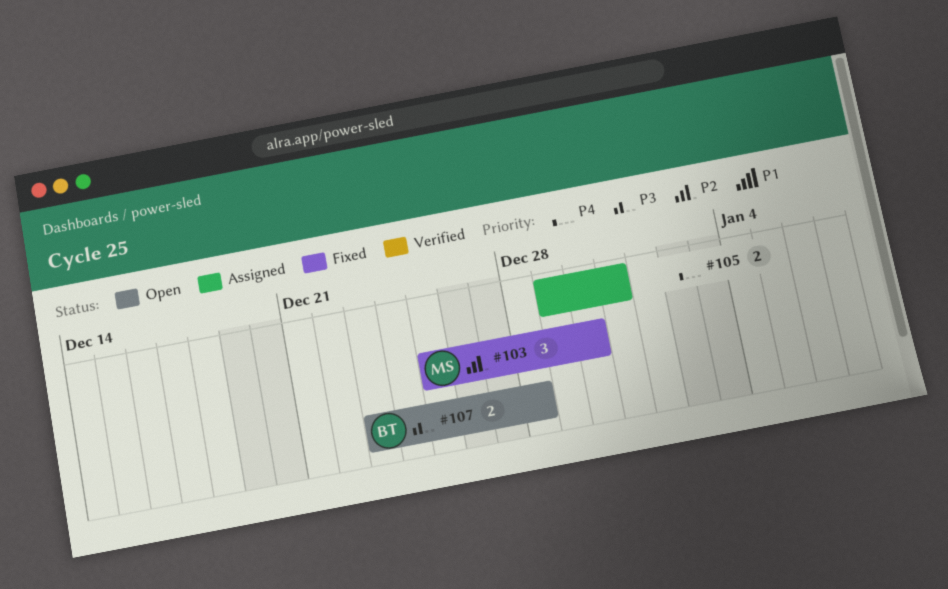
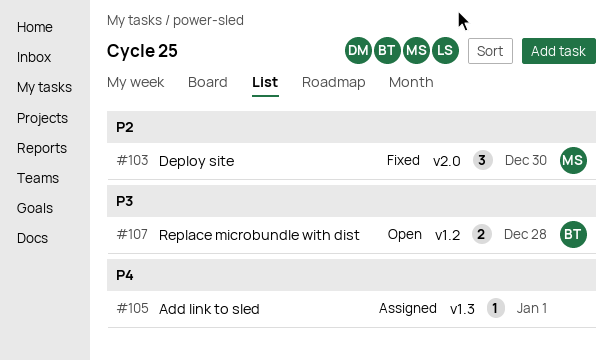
#105, estimate: 2 -> 1
#105, due: Dec 31 -> Jan 1

